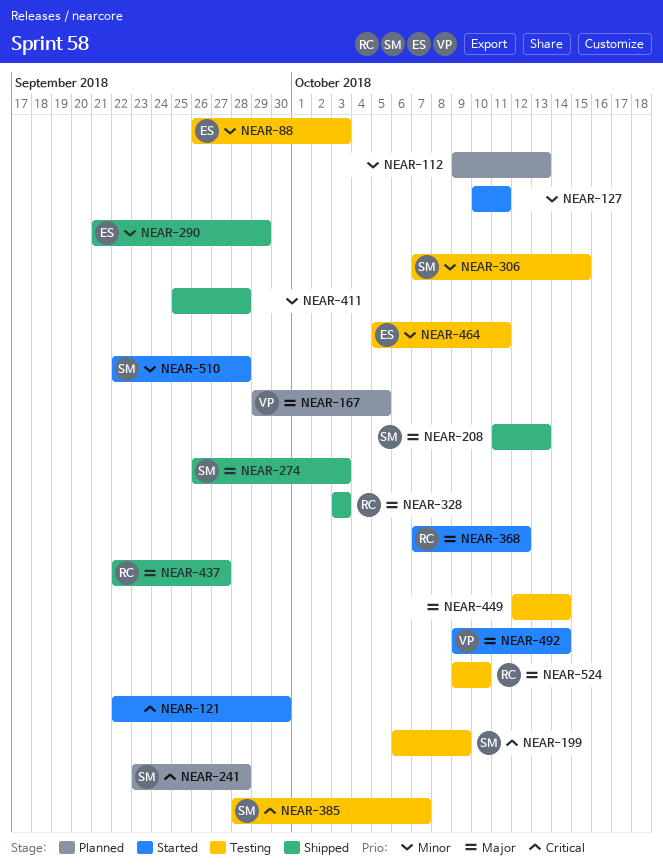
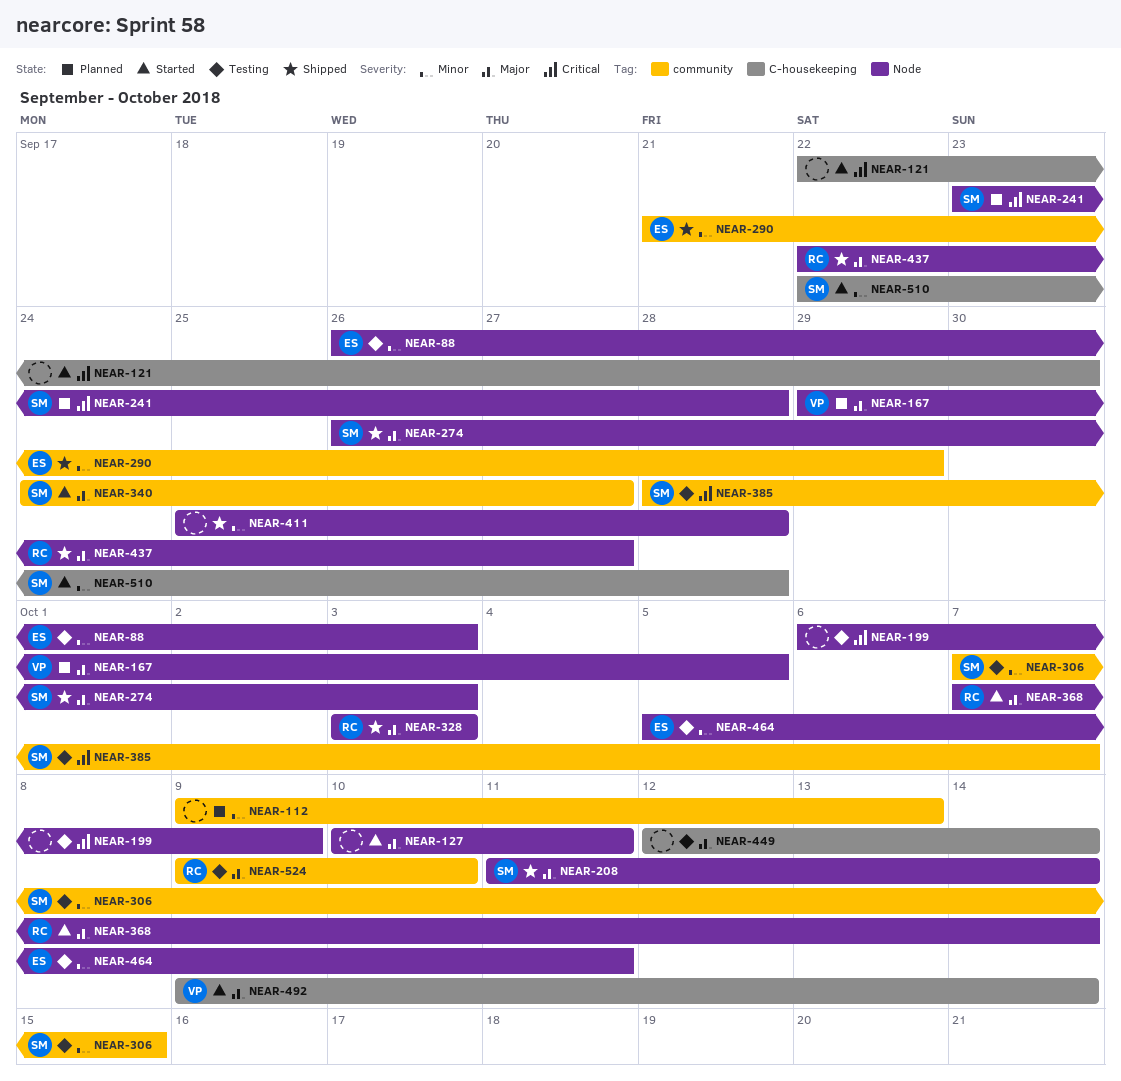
NEAR-127, priority: Minor -> Major
NEAR-199, owner: SM -> none
NEAR-208, due: Oct 13 -> Oct 14
NEAR-340: none -> present
NEAR-368, due: Oct 12 -> Oct 14

